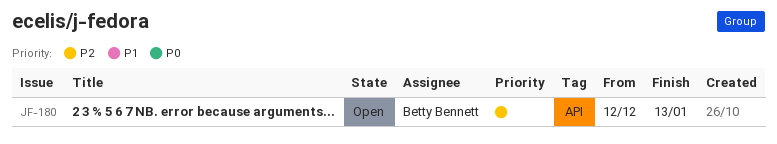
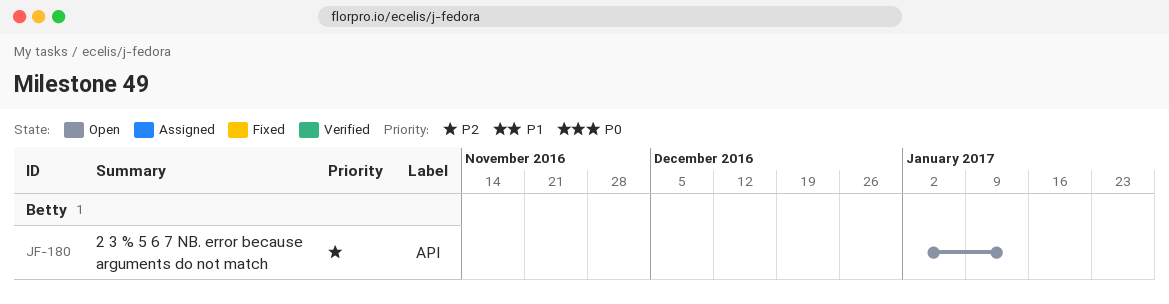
JF-180, start: Dec 12 -> Jan 2

